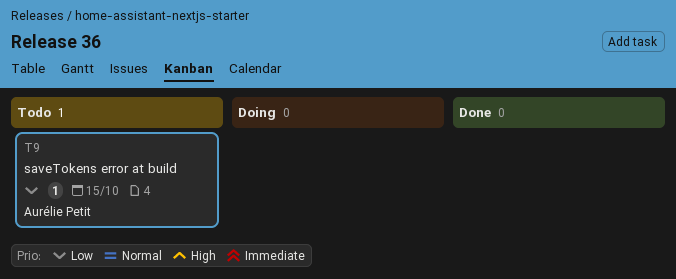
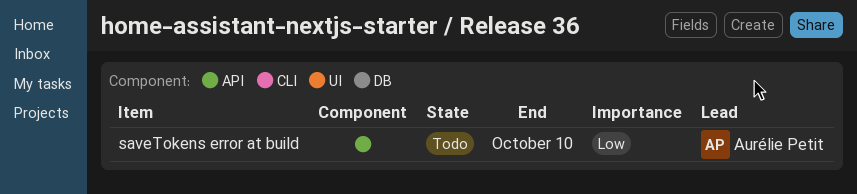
saveTokens error at build, due: Oct 15 -> Oct 10

